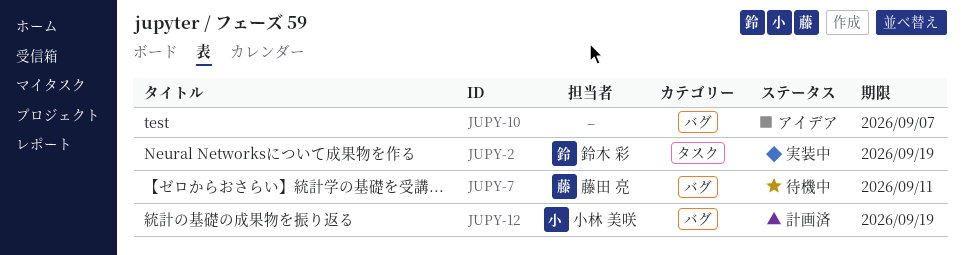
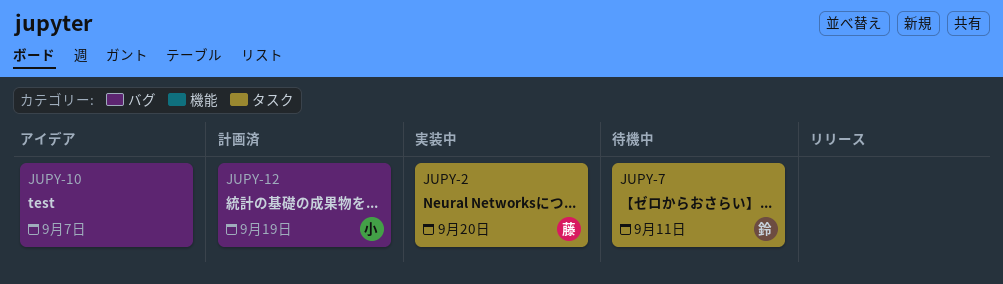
JUPY-2, owner: 鈴木 彩 -> 藤田 亮
JUPY-2, due: Sep 19 -> Sep 20
JUPY-7, owner: 藤田 亮 -> 鈴木 彩
JUPY-7, label: バグ -> タスク

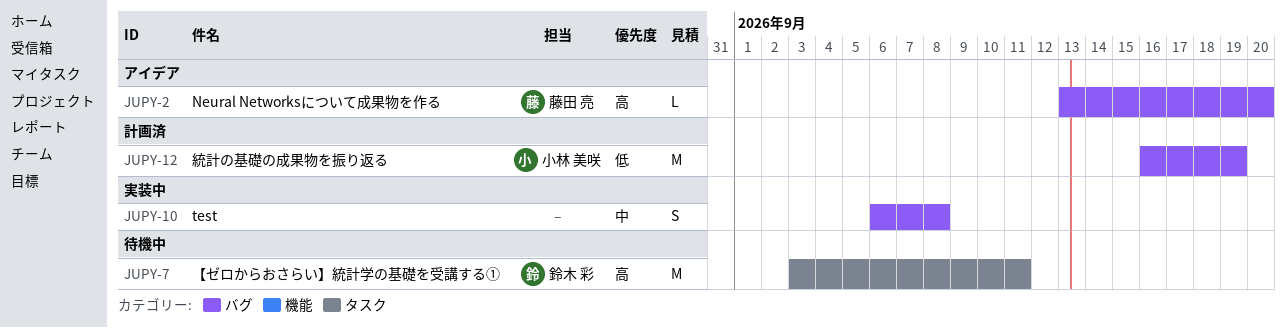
JUPY-2, status: 実装中 -> アイデア
JUPY-2, label: タスク -> バグ
JUPY-10, status: アイデア -> 実装中
JUPY-10, due: Sep 7 -> Sep 8

